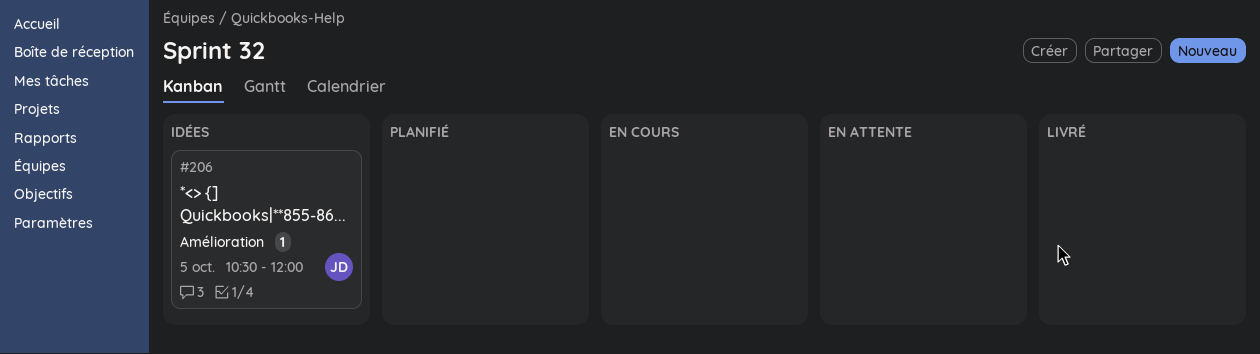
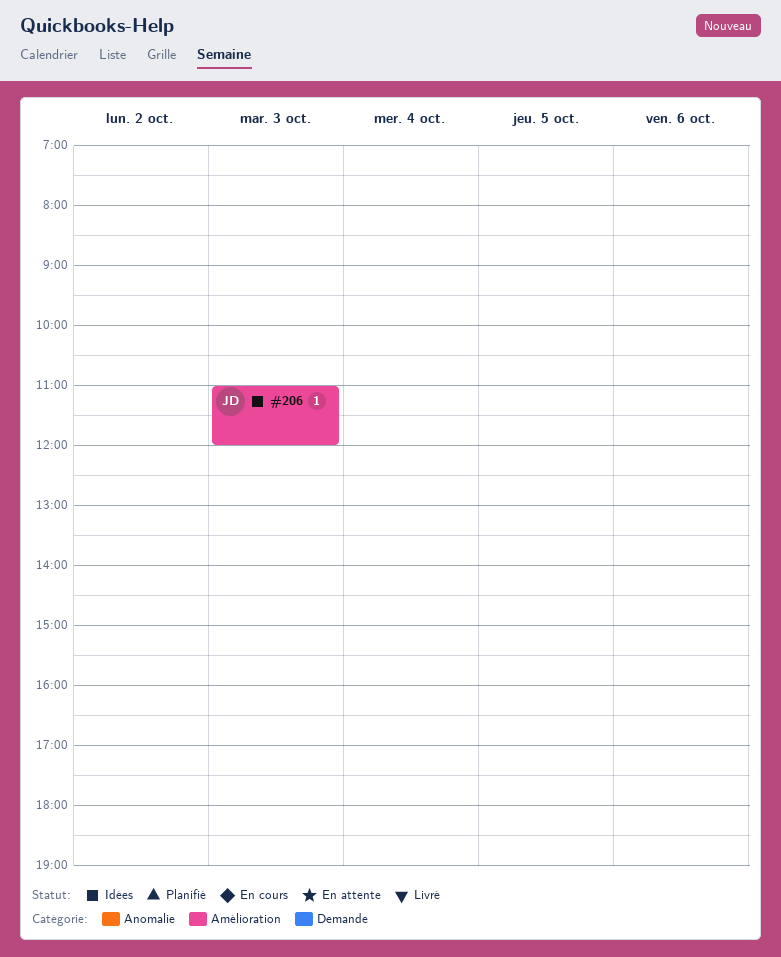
#206, day: Oct 5 -> Oct 3
#206, begins: 10:30 -> 11:00

